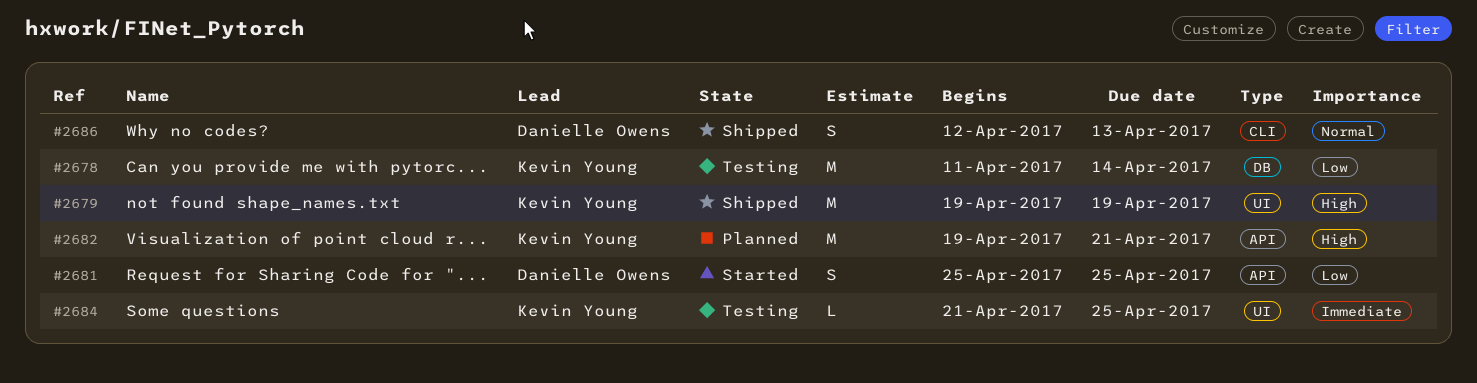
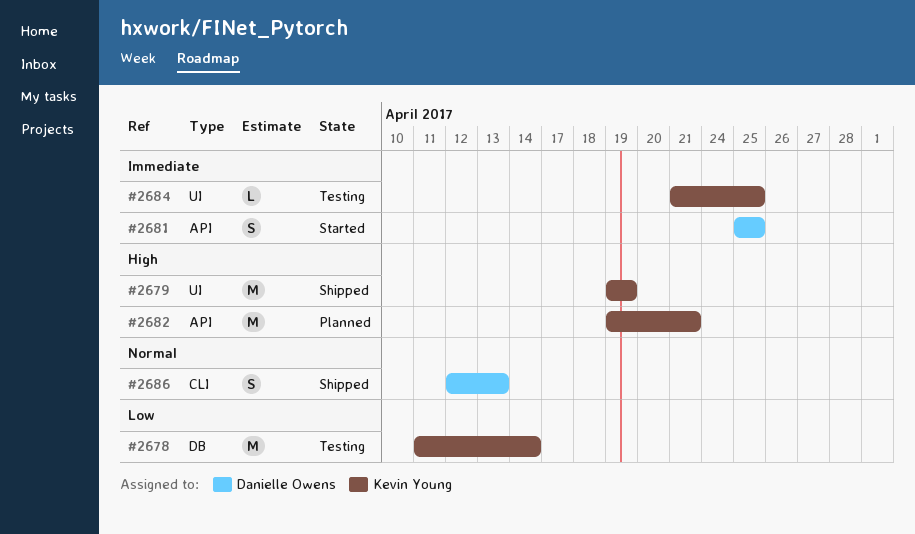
#2681, priority: Low -> Immediate

